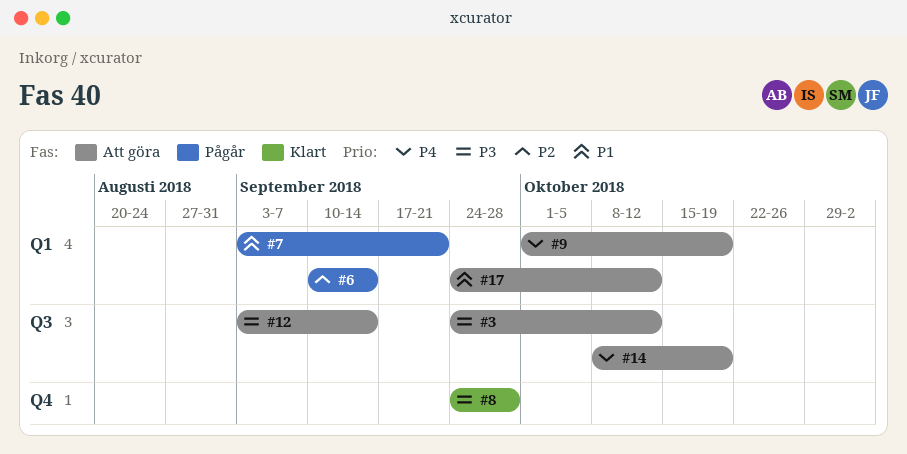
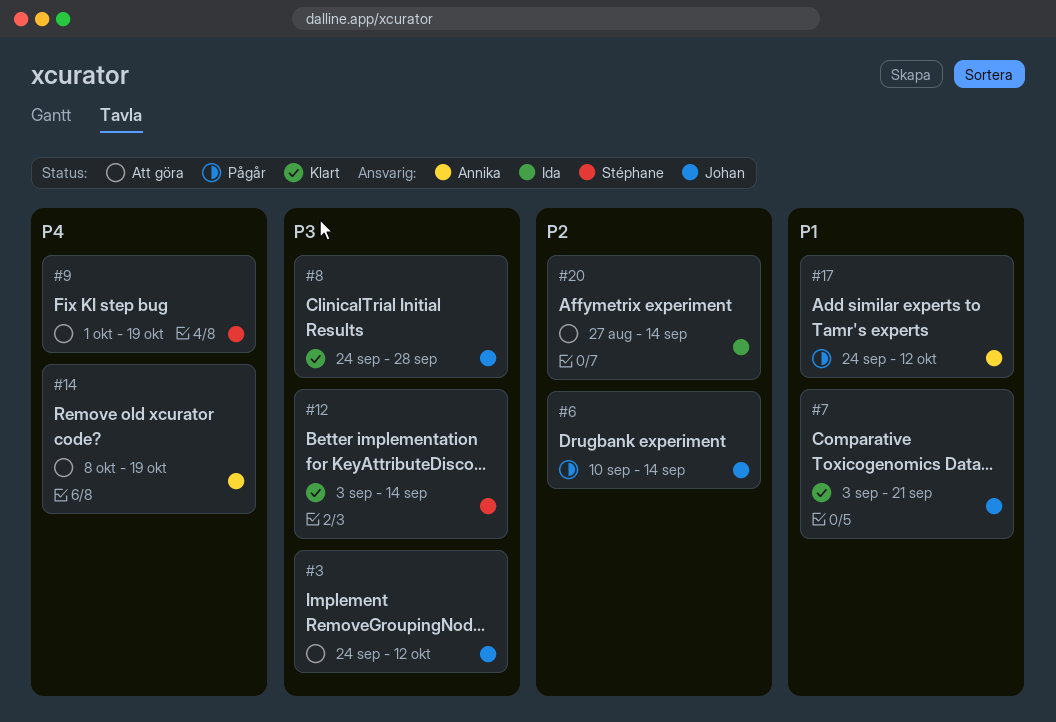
#7, status: Pågår -> Klart
#12, status: Att göra -> Klart
#17, status: Att göra -> Pågår
#20: none -> present

